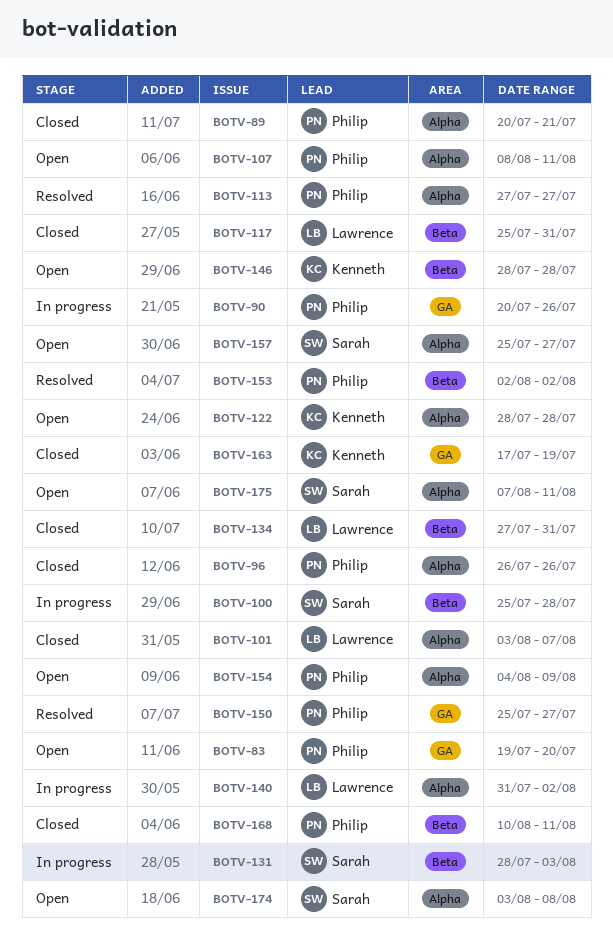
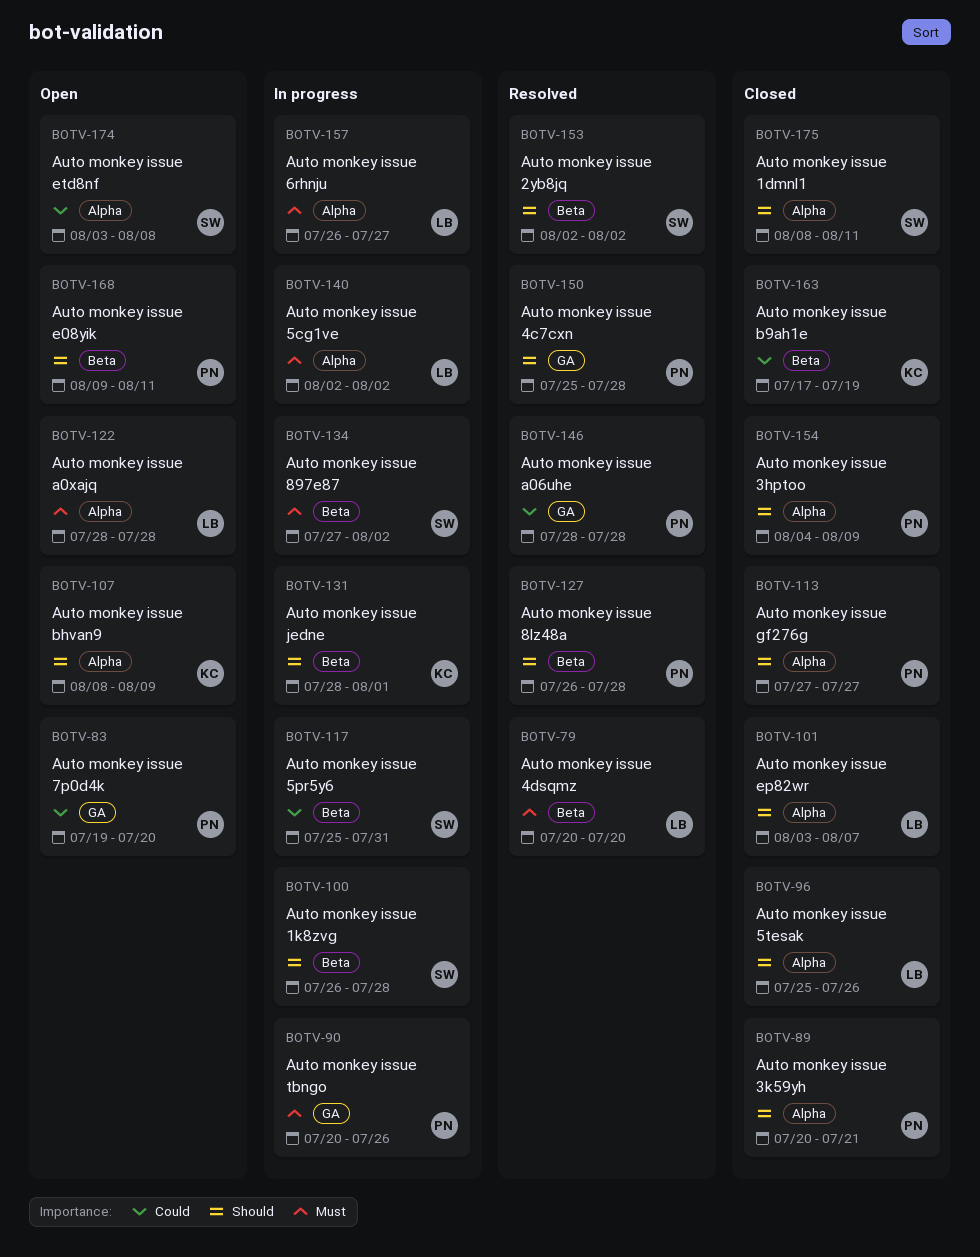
BOTV-79: none -> present
BOTV-96, owner: Philip -> Lawrence
BOTV-96, start: Jul 26 -> Jul 25
BOTV-100, start: Jul 25 -> Jul 26
BOTV-107, owner: Philip -> Kenneth
BOTV-107, due: Aug 11 -> Aug 9
BOTV-113, status: Resolved -> Closed
BOTV-117, status: Closed -> In progress
BOTV-117, owner: Lawrence -> Sarah
BOTV-122, owner: Kenneth -> Lawrence
BOTV-127: none -> present
BOTV-131, owner: Sarah -> Kenneth
BOTV-131, due: Aug 3 -> Aug 1
BOTV-134, status: Closed -> In progress
BOTV-134, owner: Lawrence -> Sarah
BOTV-134, due: Jul 31 -> Aug 2
BOTV-140, start: Jul 31 -> Aug 2
BOTV-146, status: Open -> Resolved
BOTV-146, owner: Kenneth -> Philip
BOTV-146, label: Beta -> GA
BOTV-150, due: Jul 27 -> Jul 28
BOTV-153, owner: Philip -> Sarah
BOTV-154, status: Open -> Closed
BOTV-157, status: Open -> In progress
BOTV-157, owner: Sarah -> Lawrence
BOTV-157, start: Jul 25 -> Jul 26
BOTV-163, label: GA -> Beta
BOTV-168, status: Closed -> Open
BOTV-168, start: Aug 10 -> Aug 9
BOTV-175, status: Open -> Closed
BOTV-175, start: Aug 7 -> Aug 8

